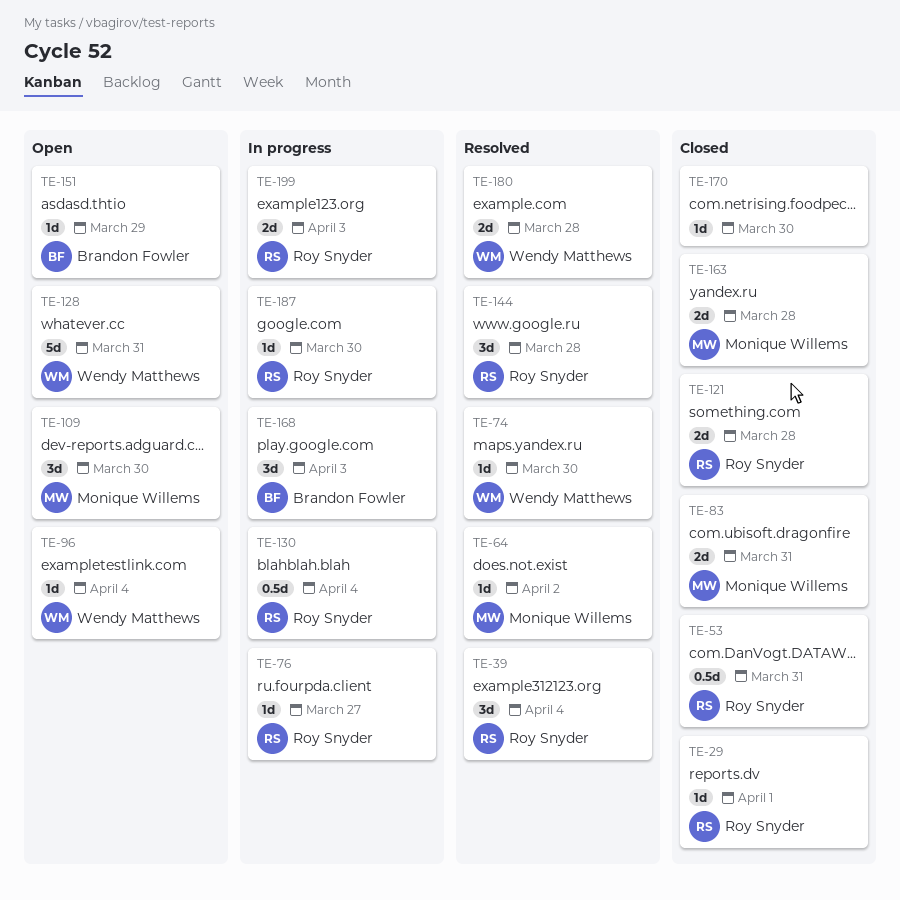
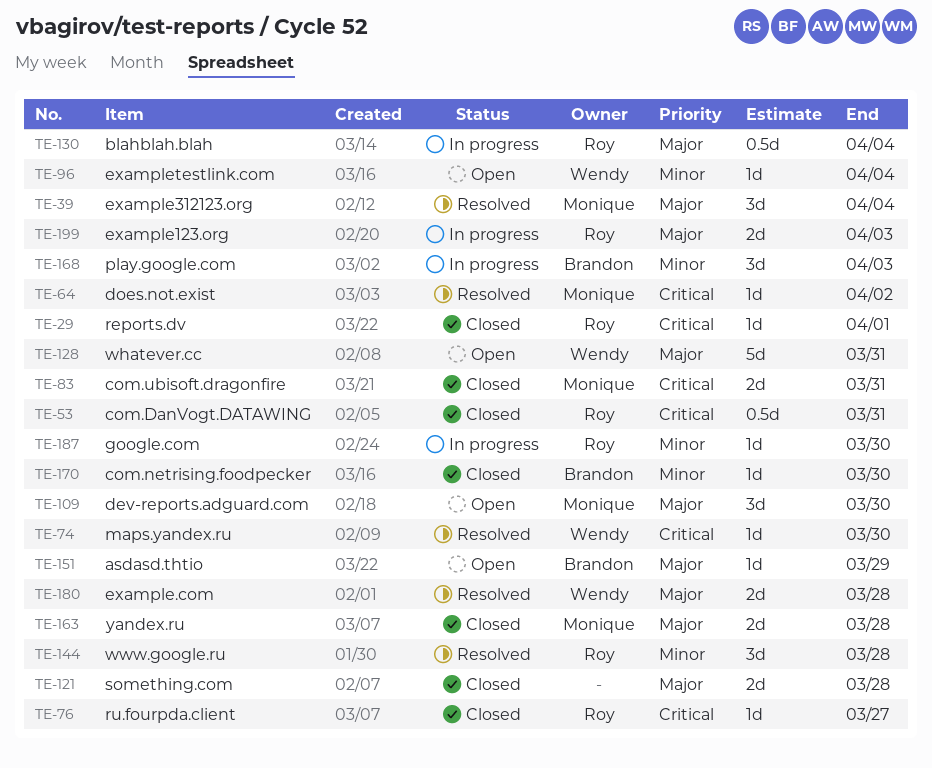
TE-39, owner: Roy Snyder -> Monique Willems
TE-76, status: In progress -> Closed
TE-121, owner: Roy Snyder -> none
TE-170, owner: none -> Brandon Fowler

